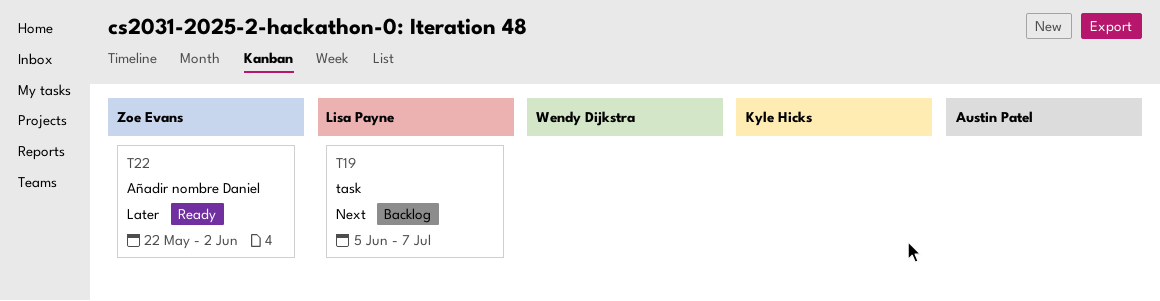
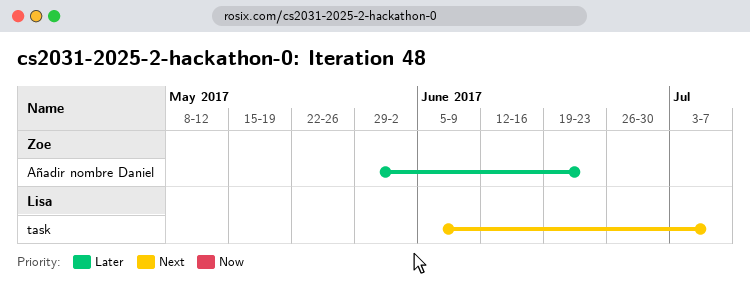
Añadir nombre Daniel, start: May 22 -> May 29
Añadir nombre Daniel, due: Jun 2 -> Jun 23

